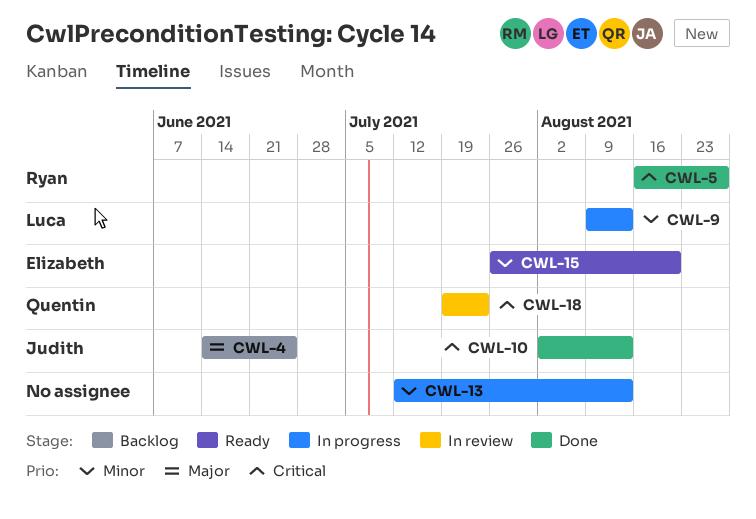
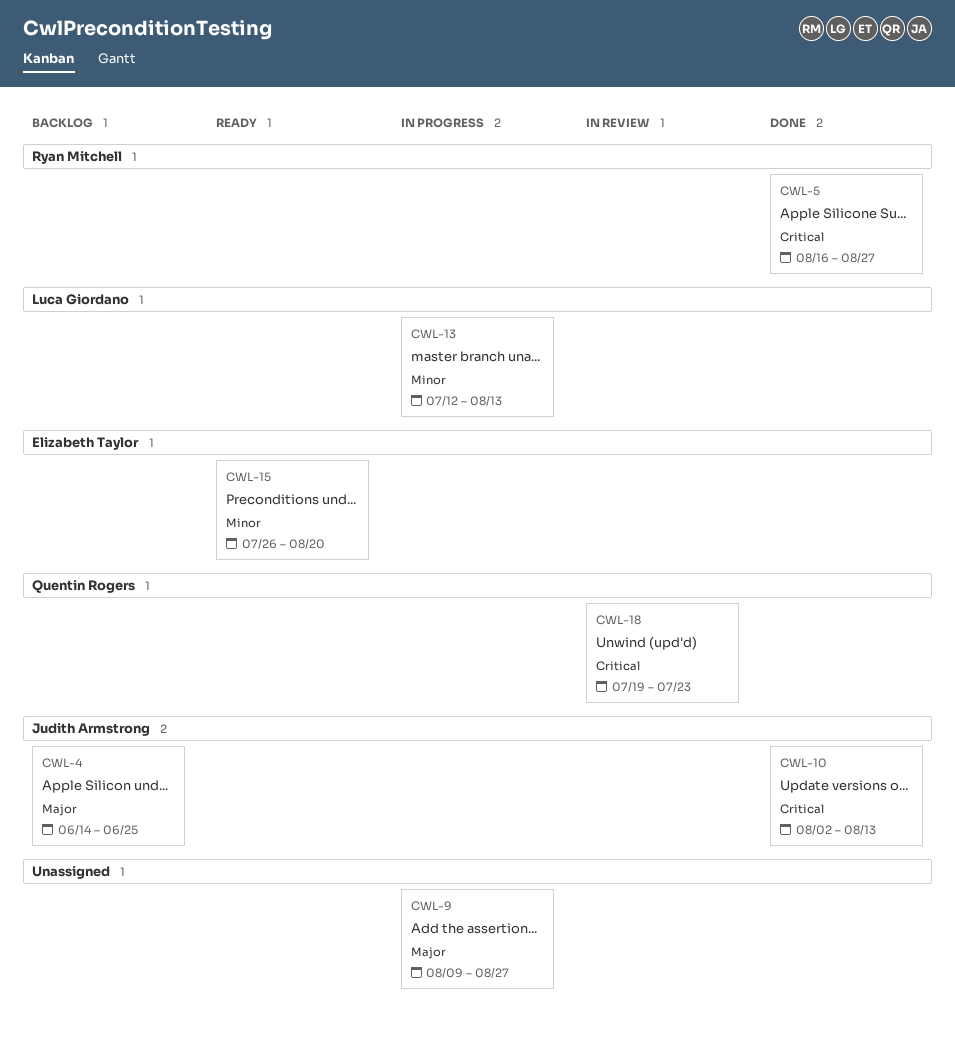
CWL-9, owner: Luca Giordano -> none
CWL-9, priority: Minor -> Major
CWL-9, due: Aug 13 -> Aug 27
CWL-13, owner: none -> Luca Giordano

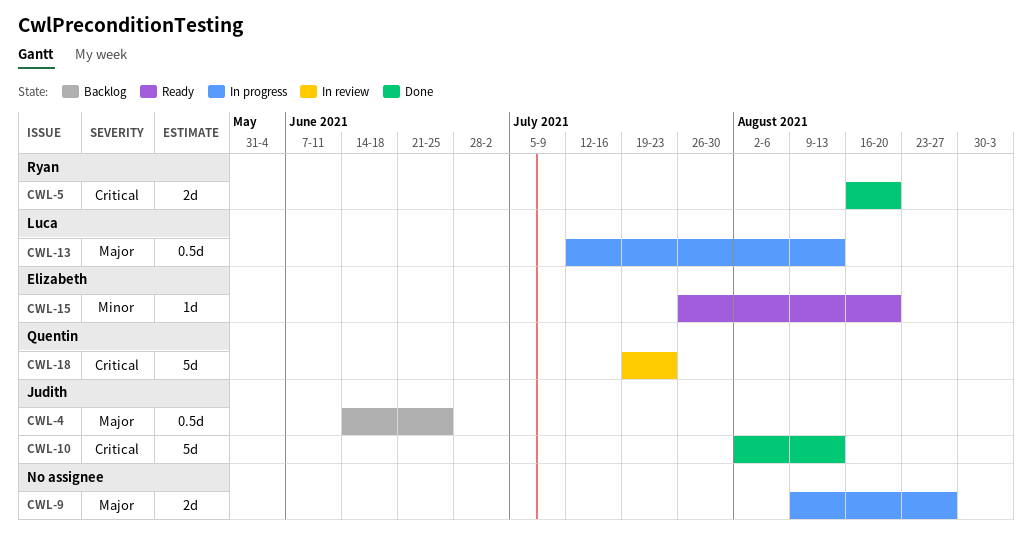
CWL-5, due: Aug 27 -> Aug 20
CWL-13, priority: Minor -> Major

